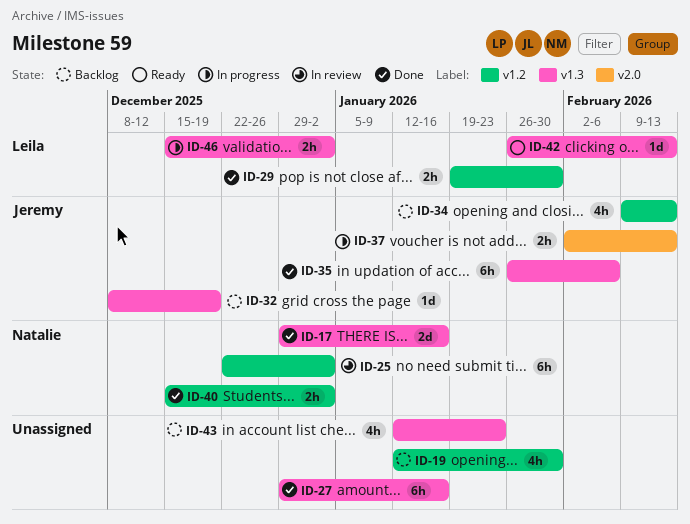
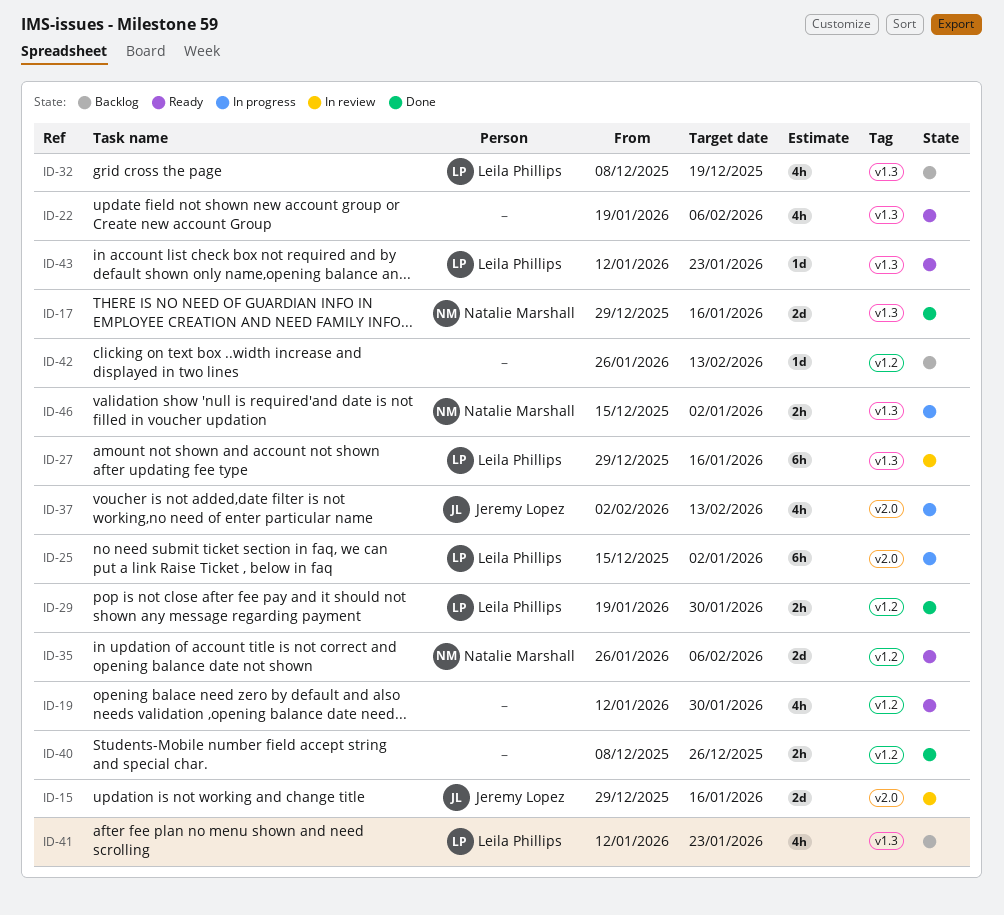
ID-15: none -> present
ID-19, status: Backlog -> Ready
ID-22: none -> present
ID-25, status: In review -> In progress
ID-25, owner: Natalie Marshall -> Leila Phillips
ID-25, label: v1.2 -> v2.0
ID-25, start: Dec 22 -> Dec 15
ID-27, status: Done -> In review
ID-27, owner: none -> Leila Phillips
ID-32, owner: Jeremy Lopez -> Leila Phillips
ID-32, estimate: 1d -> 4h
ID-34: present -> none
ID-35, status: Done -> Ready
ID-35, owner: Jeremy Lopez -> Natalie Marshall
ID-35, label: v1.3 -> v1.2
ID-35, estimate: 6h -> 2d
ID-37, estimate: 2h -> 4h
ID-40, owner: Natalie Marshall -> none
ID-40, start: Dec 15 -> Dec 8
ID-40, due: Jan 2 -> Dec 26
ID-41: none -> present
ID-42, status: Ready -> Backlog
ID-42, owner: Leila Phillips -> none
ID-42, label: v1.3 -> v1.2
ID-43, status: Backlog -> Ready
ID-43, owner: none -> Leila Phillips
ID-43, estimate: 4h -> 1d
ID-46, owner: Leila Phillips -> Natalie Marshall

